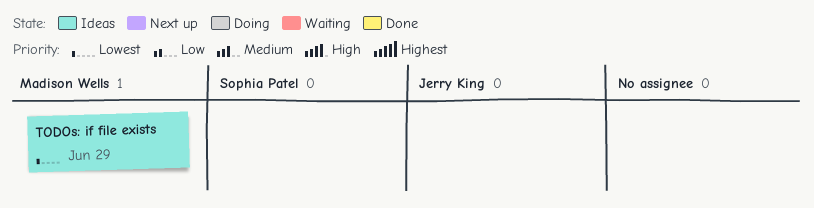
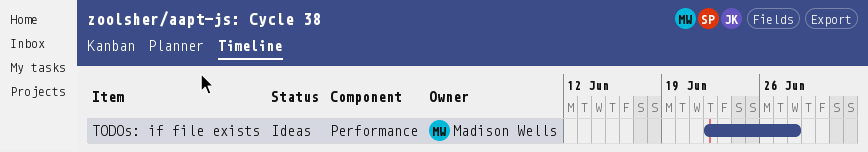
TODOs: if file exists, due: Jun 29 -> Jun 28

